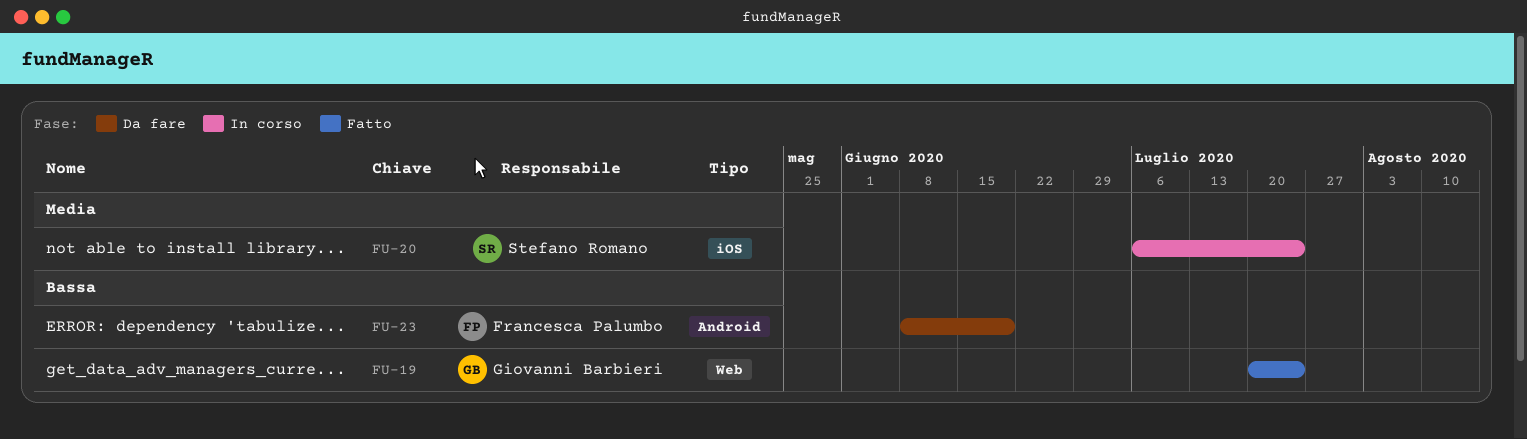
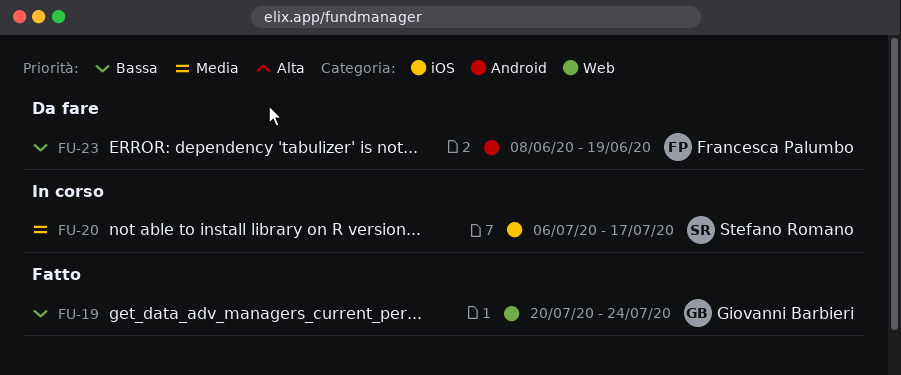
FU-20, due: Jul 24 -> Jul 17

